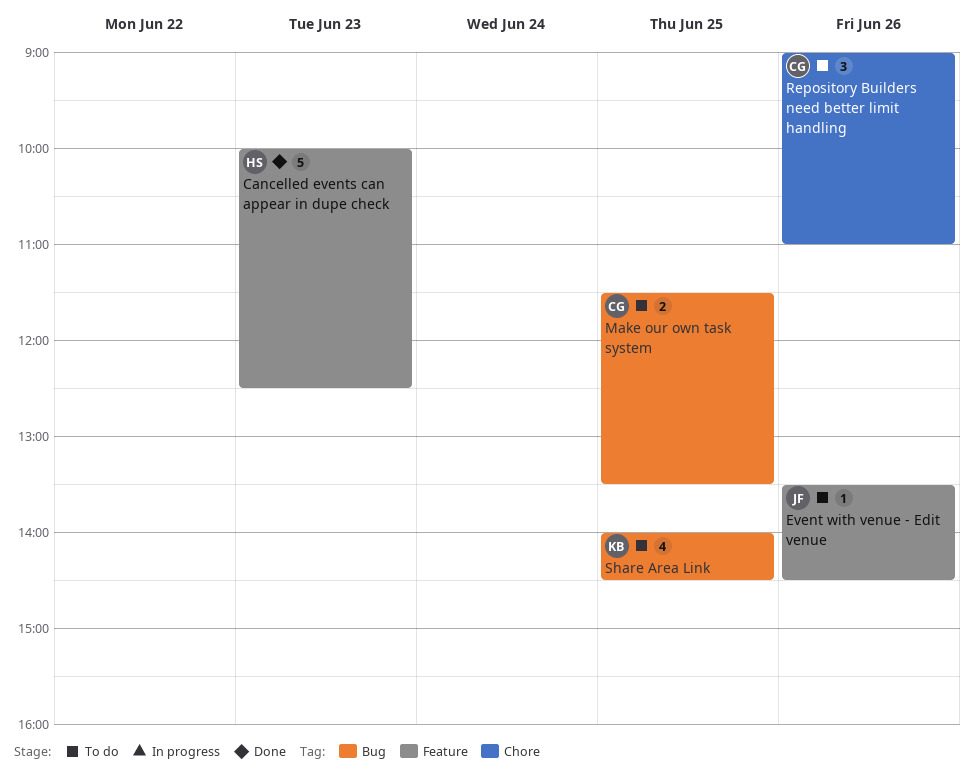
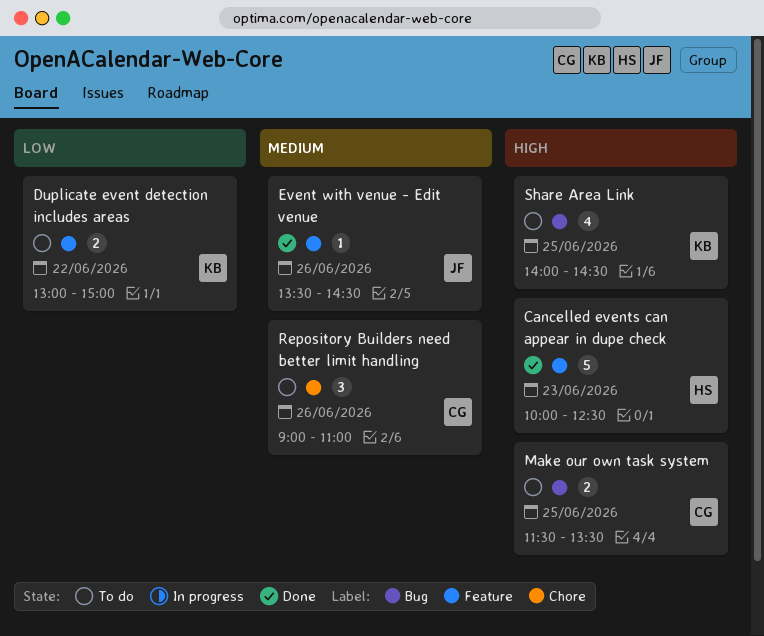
Duplicate event detection includes areas: none -> present
Event with venue - Edit venue, status: To do -> Done

